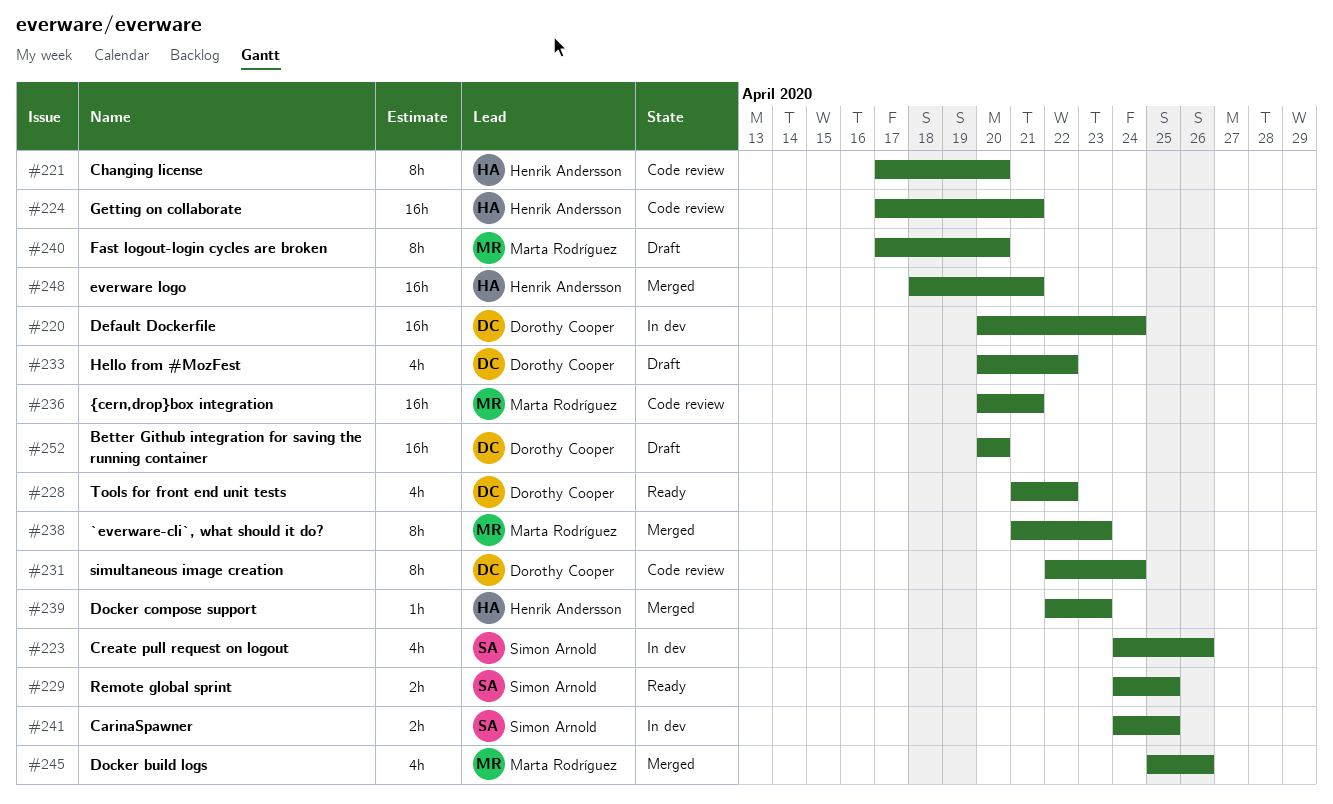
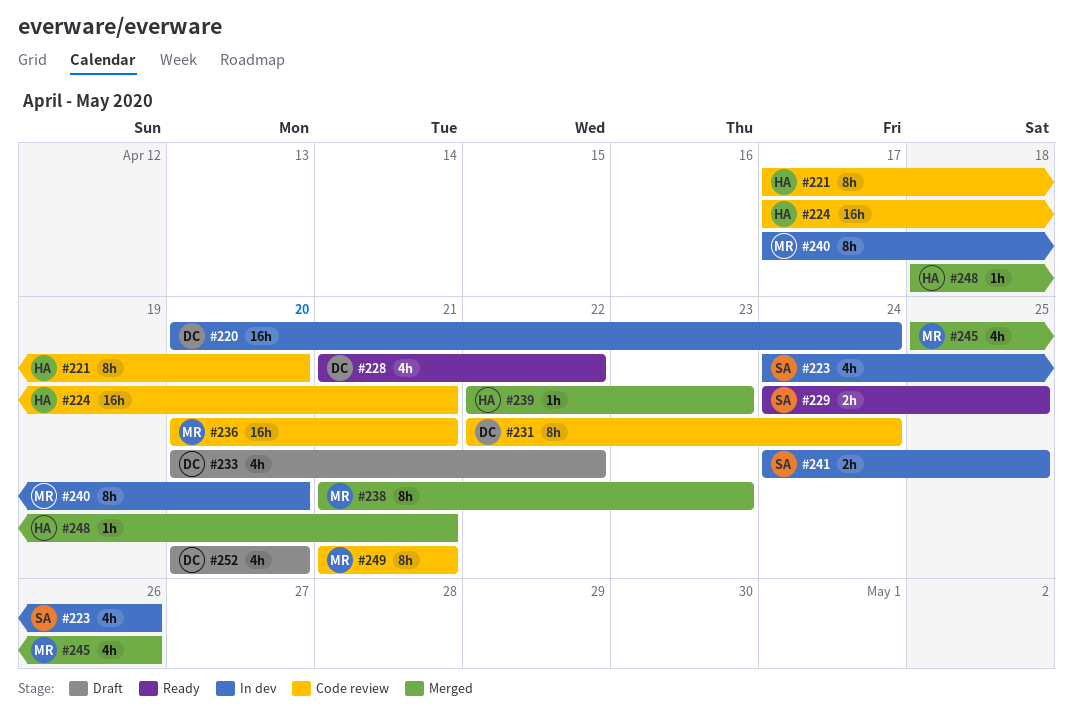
#240, status: Draft -> In dev
#248, estimate: 16h -> 1h
#249: none -> present
#252, estimate: 16h -> 4h

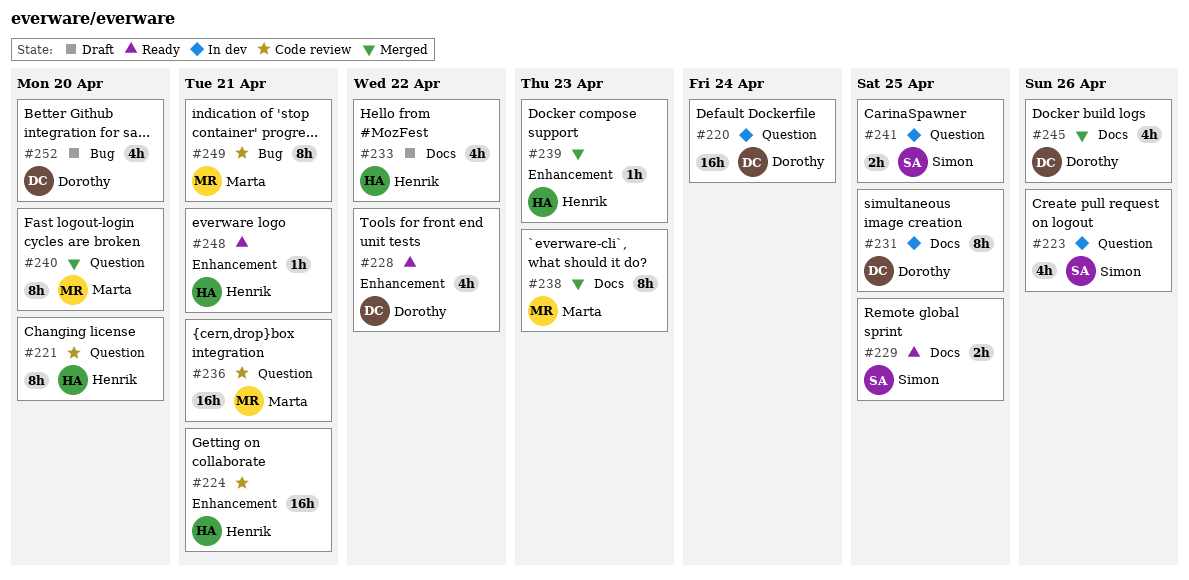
#231, status: Code review -> In dev
#231, due: Apr 24 -> Apr 25
#233, owner: Dorothy -> Henrik
#240, status: In dev -> Merged
#245, owner: Marta -> Dorothy
#248, status: Merged -> Ready

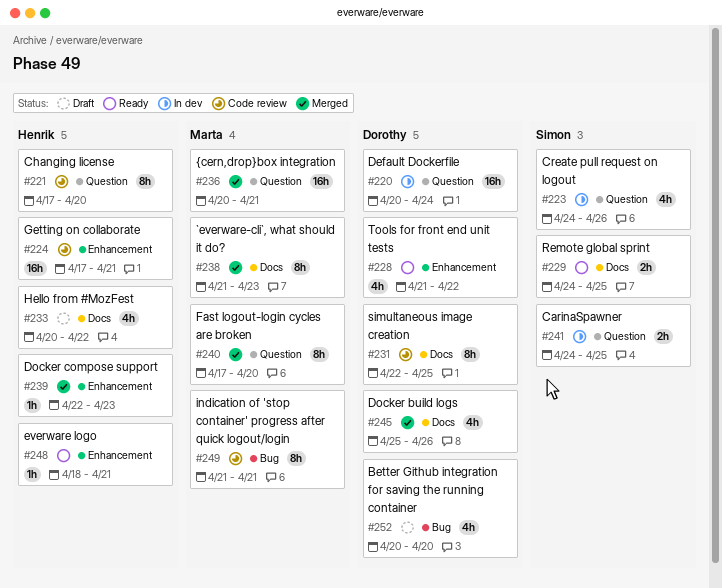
#231, status: In dev -> Code review
#236, status: Code review -> Merged

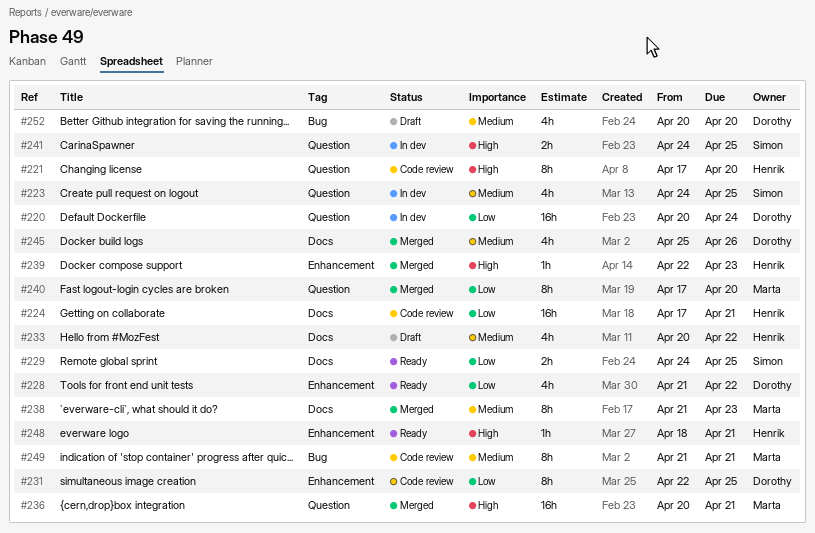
#223, due: Apr 26 -> Apr 25
#224, label: Enhancement -> Docs
#231, label: Docs -> Enhancement

